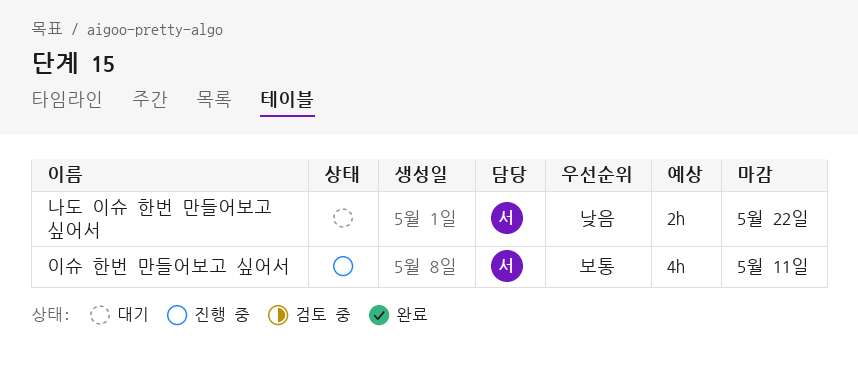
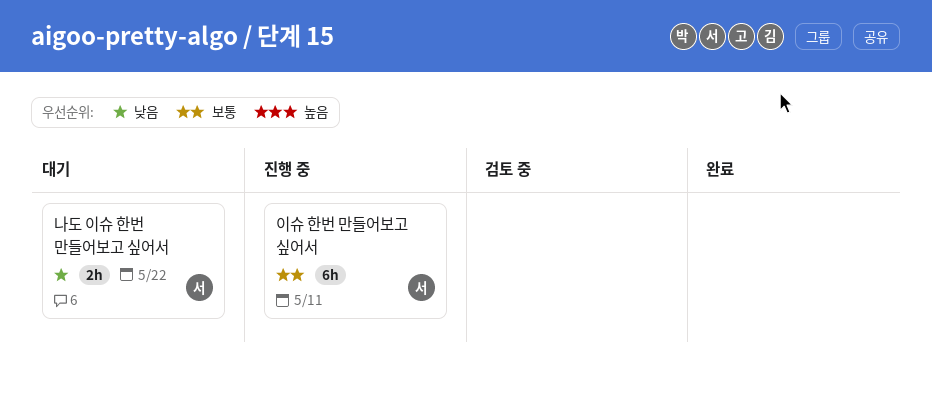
이슈 한번 만들어보고 싶어서, estimate: 4h -> 6h

